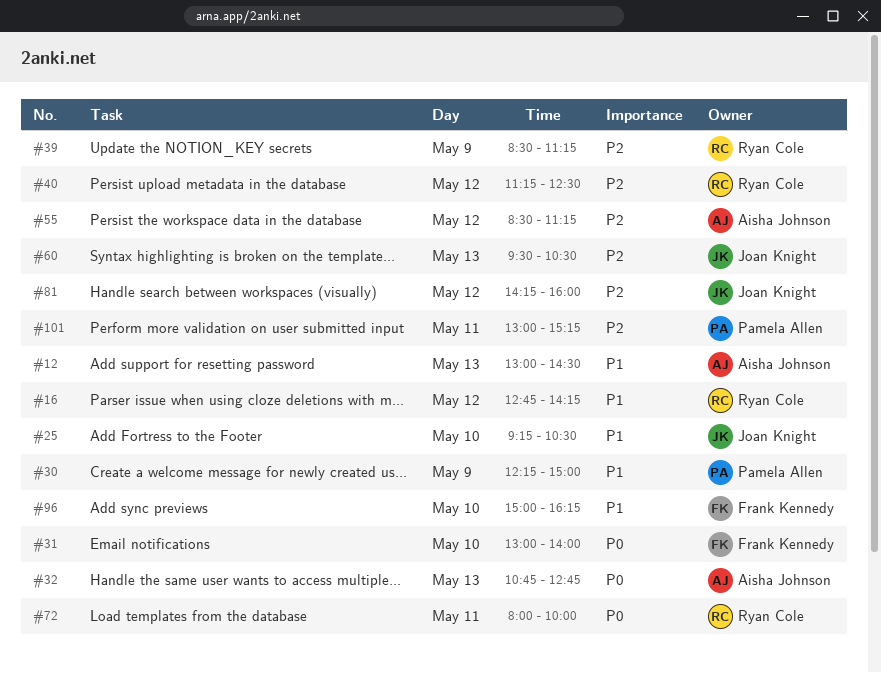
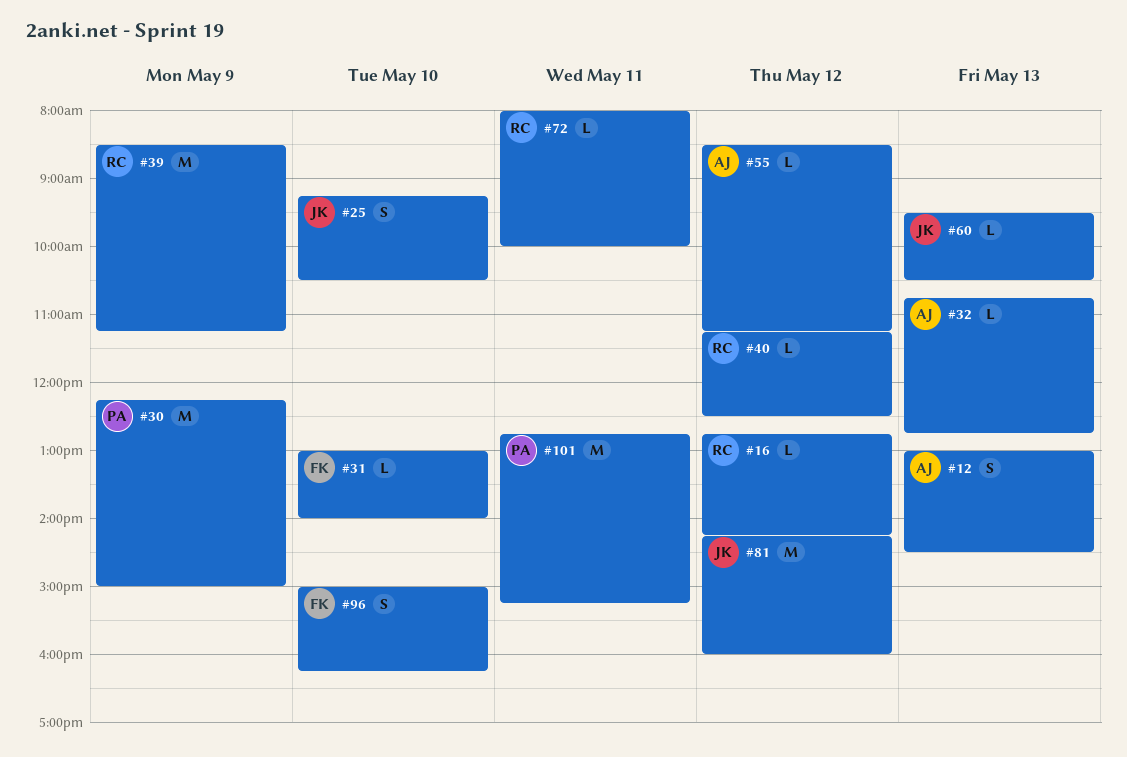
#101, begins: 13:00 -> 12:45

